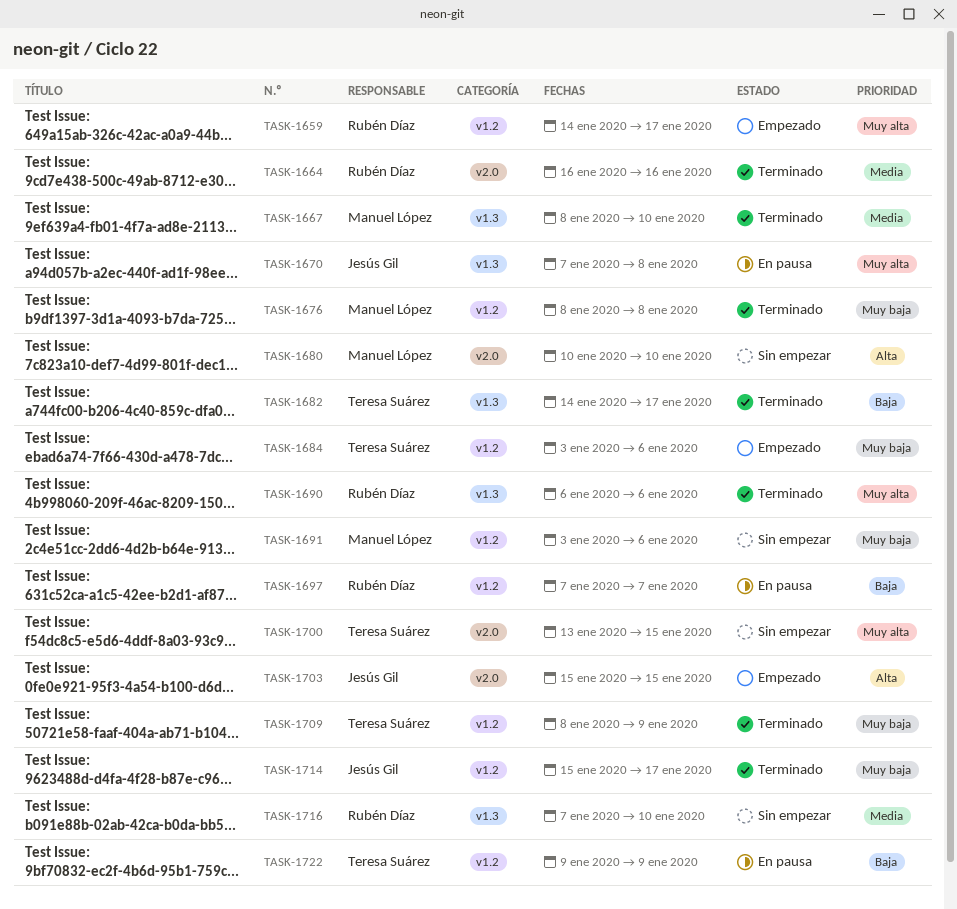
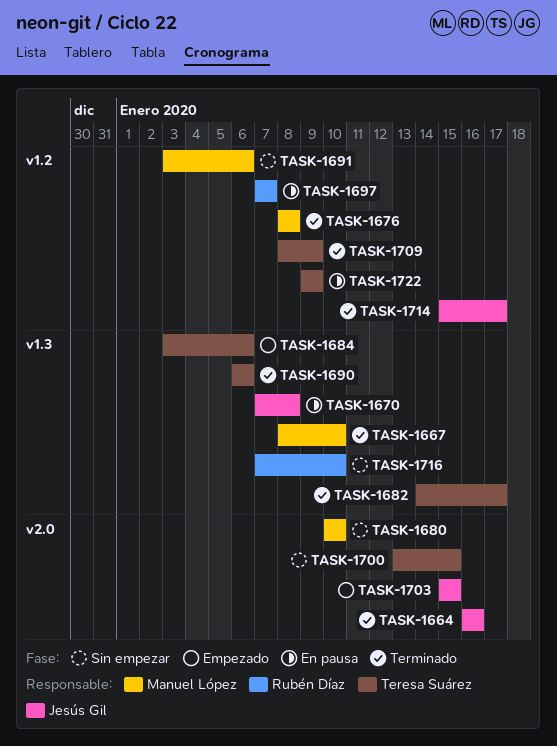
TASK-1659: present -> none
TASK-1664, owner: Rubén Díaz -> Jesús Gil
TASK-1684, label: v1.2 -> v1.3
TASK-1690, owner: Rubén Díaz -> Teresa Suárez

